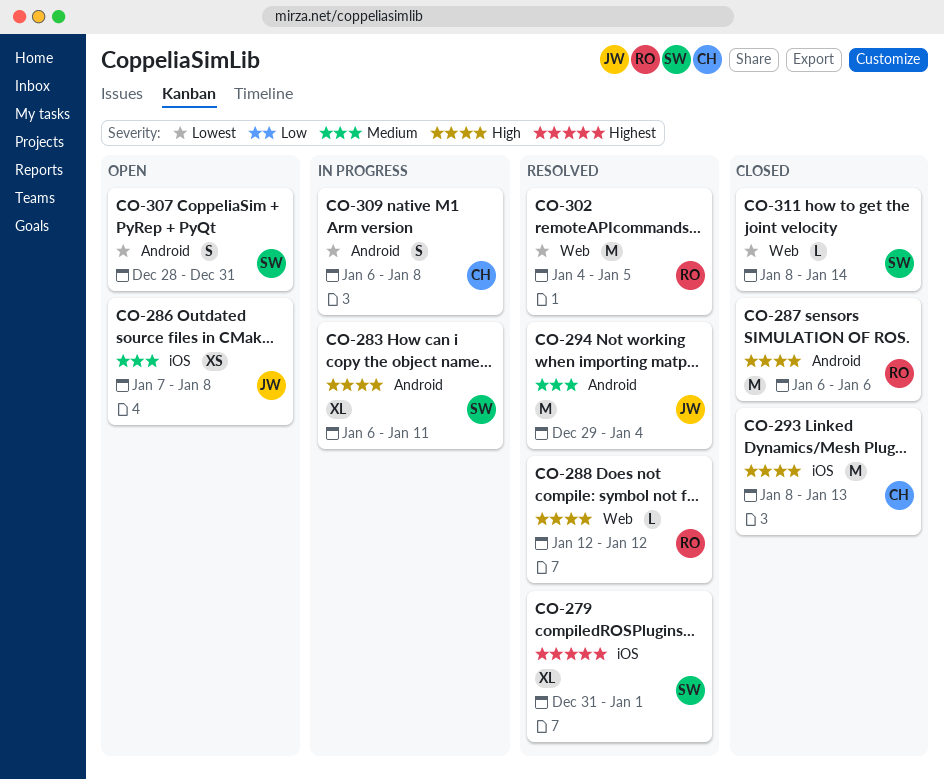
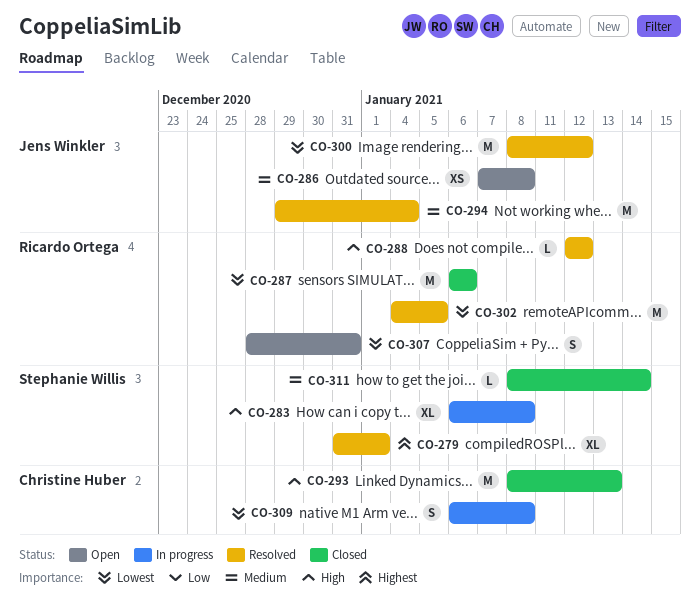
CO-283, due: Jan 11 -> Jan 8
CO-287, priority: High -> Lowest
CO-300: none -> present
CO-307, owner: Stephanie Willis -> Ricardo Ortega
CO-311, priority: Lowest -> Medium

